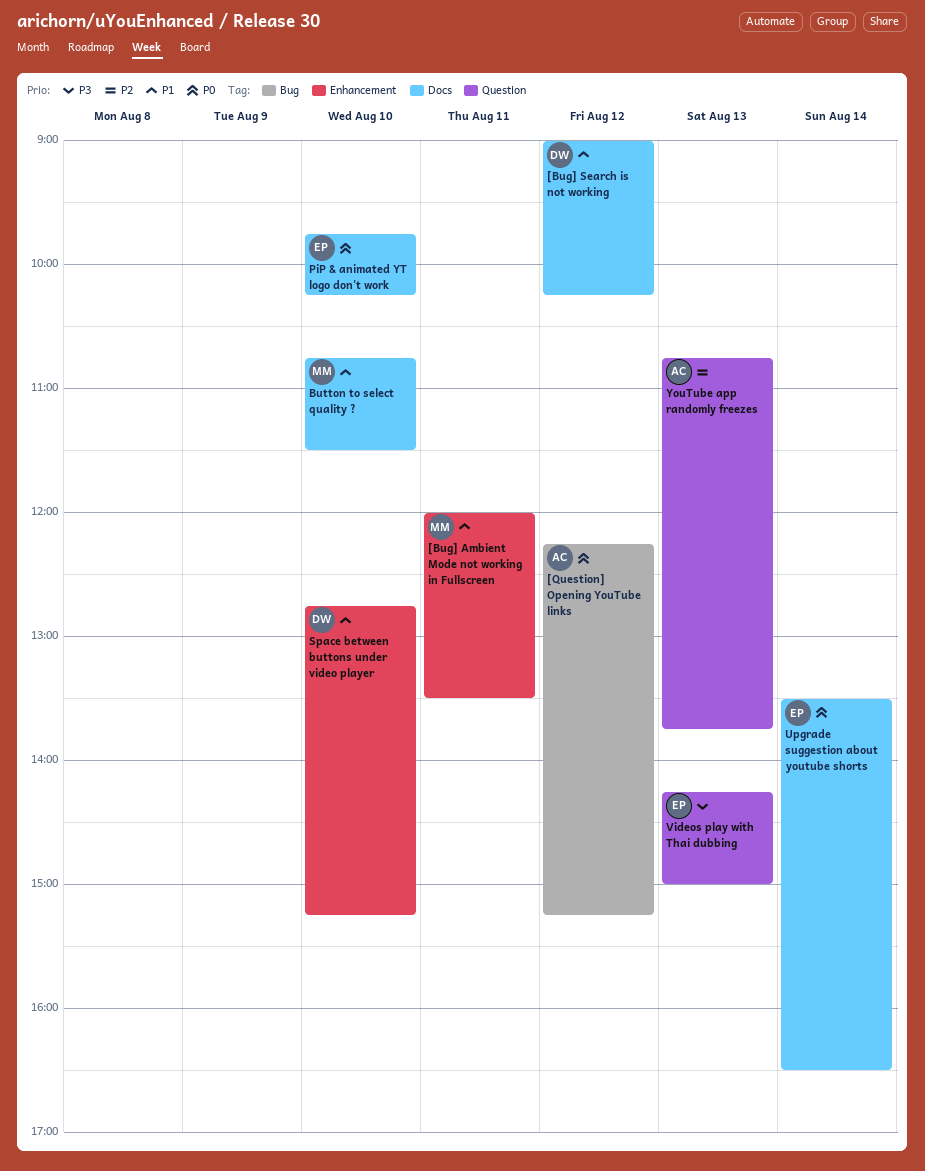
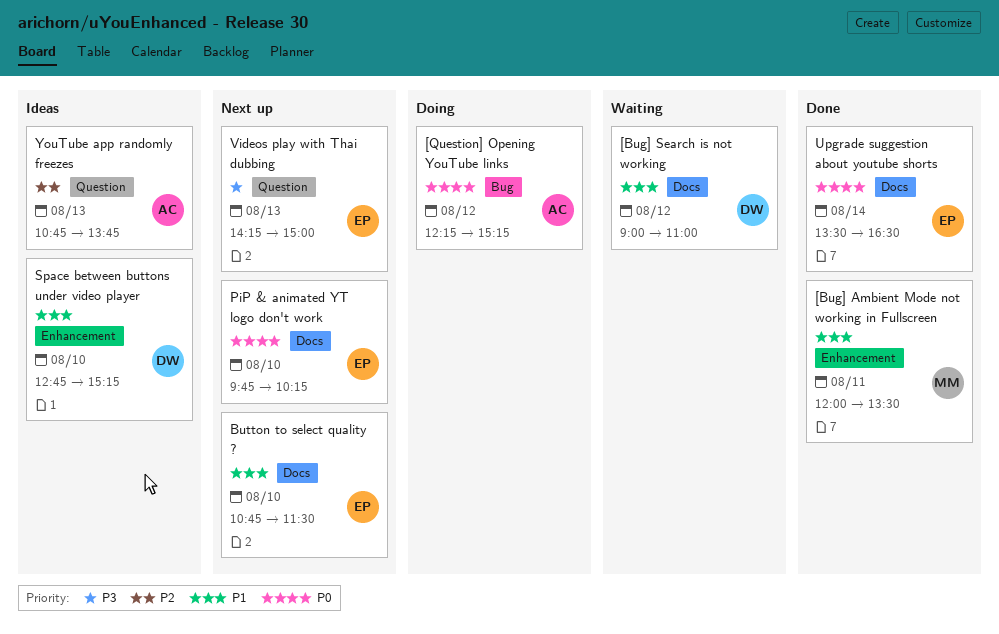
[Bug] Search is not working, ends: 10:15 -> 11:00
Button to select quality ?, owner: MM -> EP

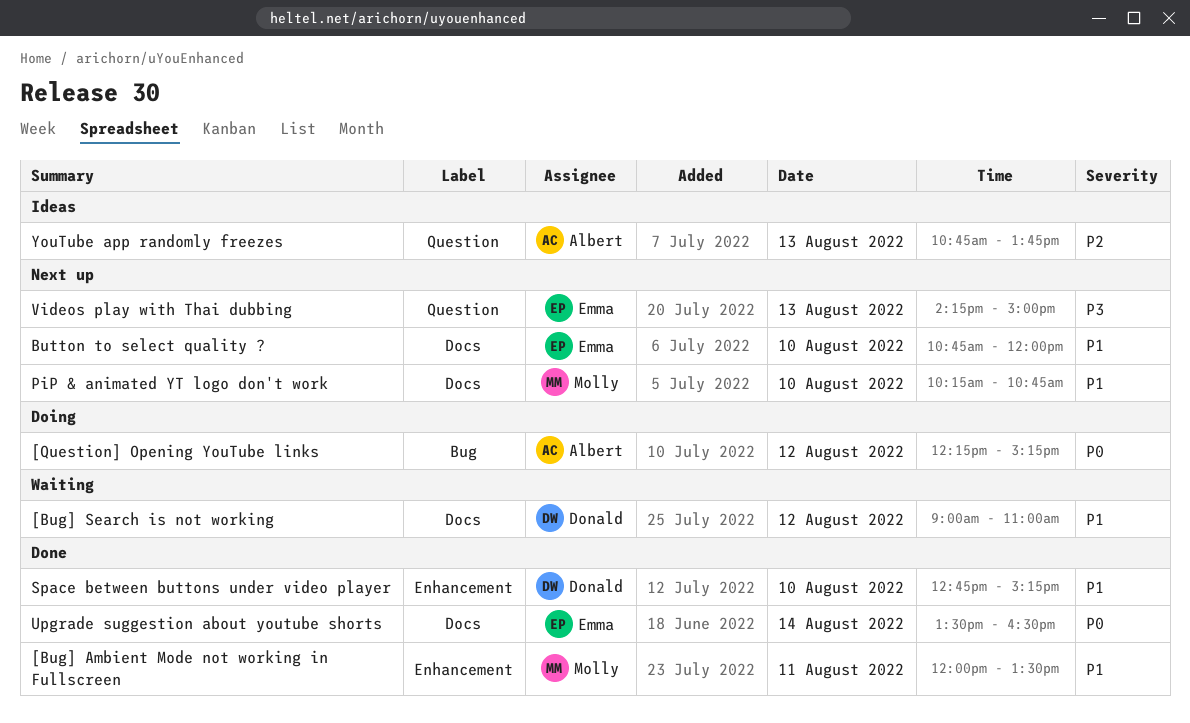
Button to select quality ?, ends: 11:30 -> 12:00
PiP & animated YT logo don't work, owner: Emma -> Molly
PiP & animated YT logo don't work, priority: P0 -> P1
PiP & animated YT logo don't work, begins: 09:45 -> 10:15
PiP & animated YT logo don't work, ends: 10:15 -> 10:45
Space between buttons under video player, status: Ideas -> Done

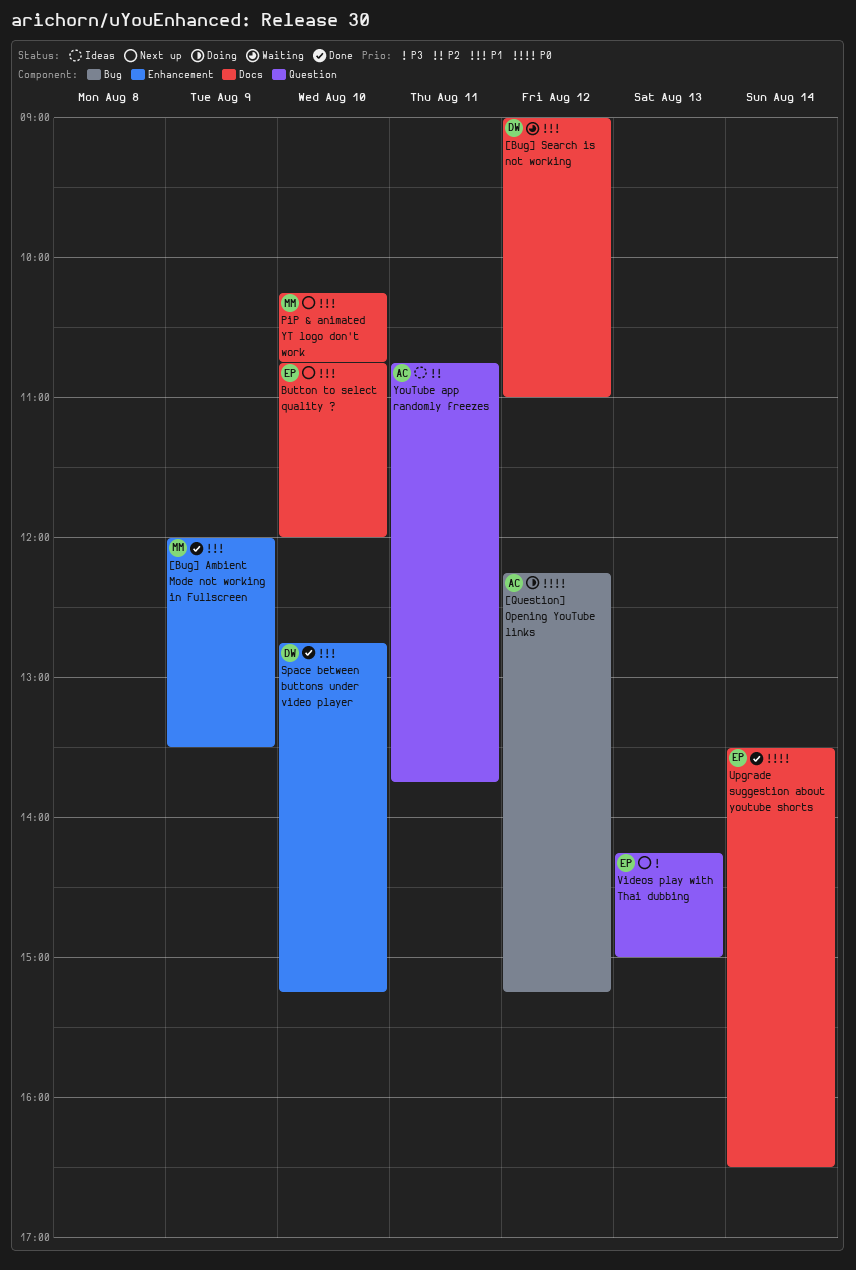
[Bug] Ambient Mode not working in Fullscreen, day: Aug 11 -> Aug 9
YouTube app randomly freezes, day: Aug 13 -> Aug 11

